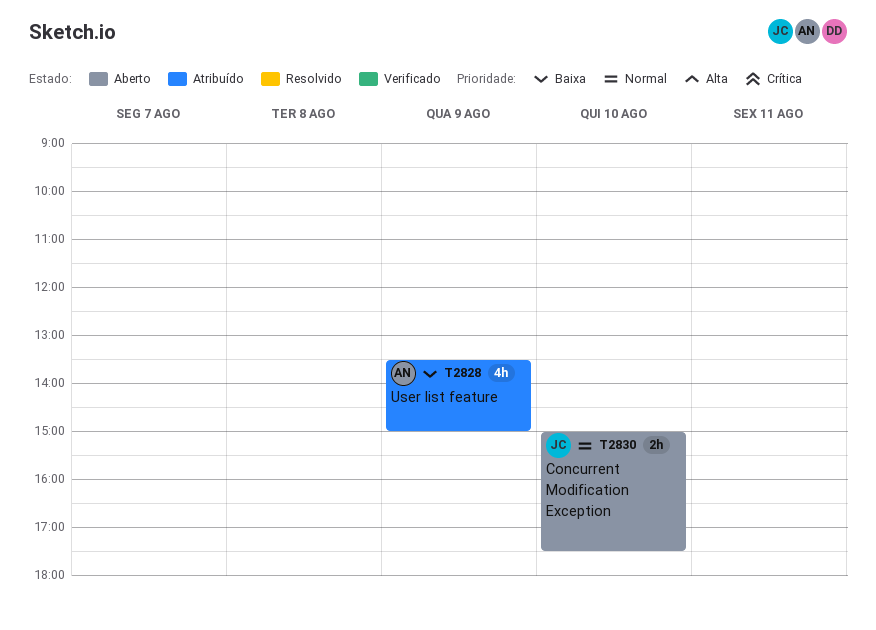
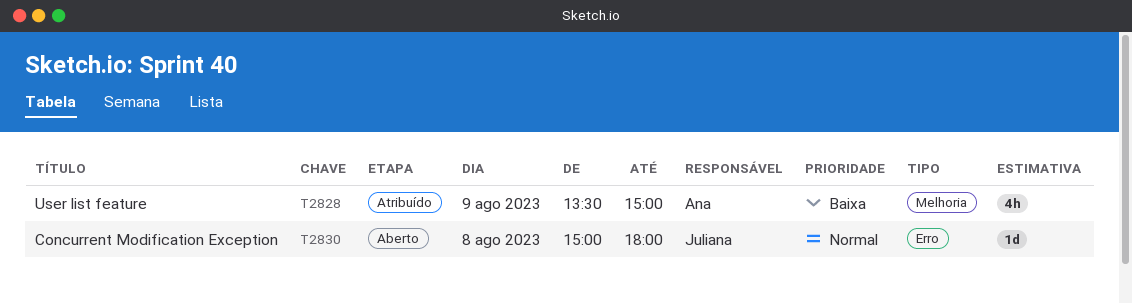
T2830, estimate: 2h -> 1d
T2830, day: Aug 10 -> Aug 8
T2830, ends: 17:30 -> 18:00

